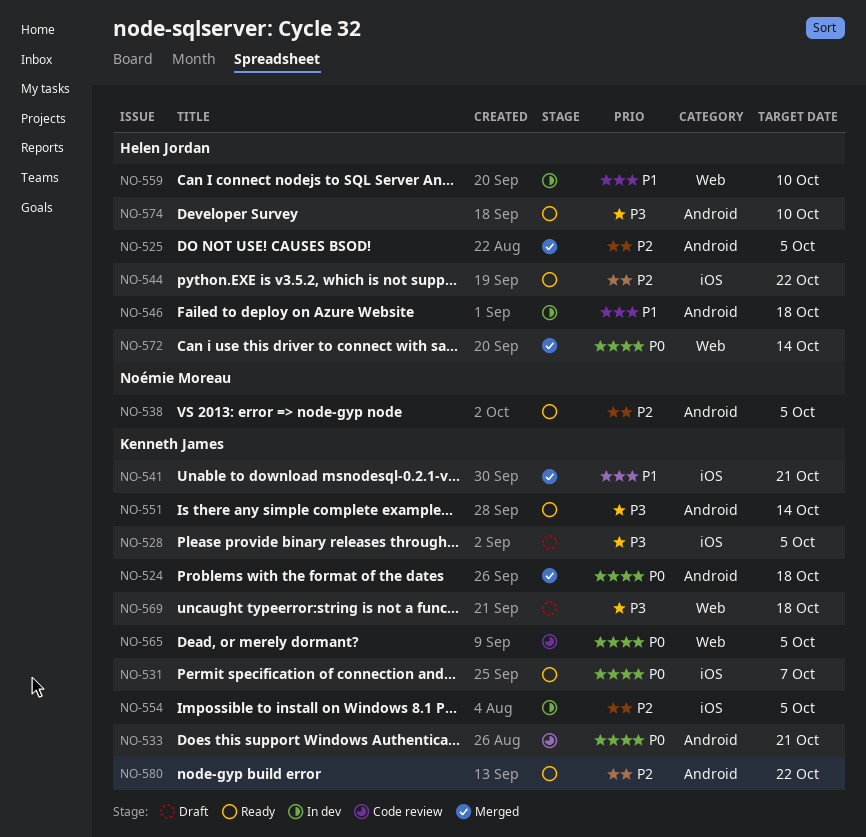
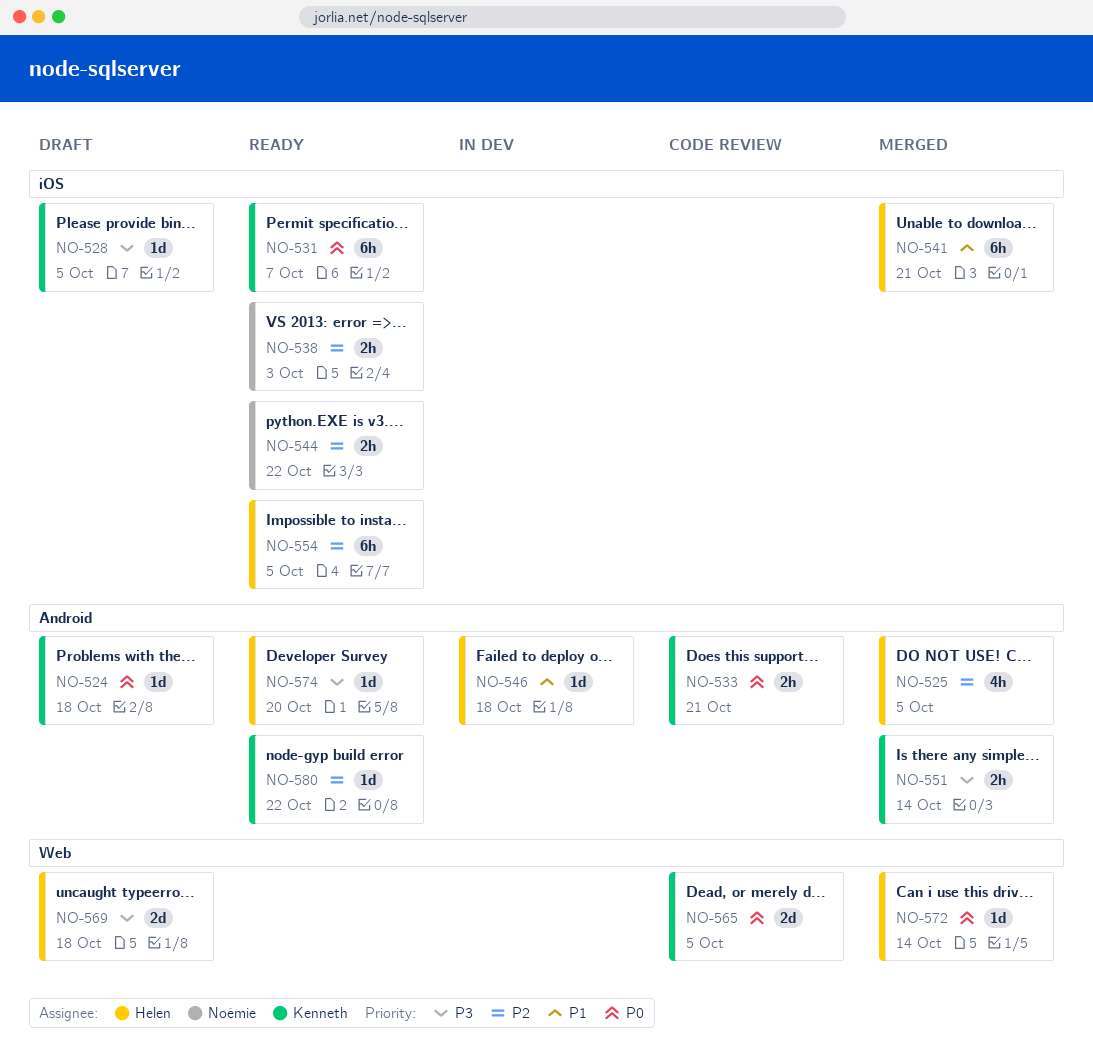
NO-524, status: Merged -> Draft
NO-538, label: Android -> iOS
NO-538, due: Oct 5 -> Oct 3
NO-541, owner: Kenneth James -> Helen Jordan
NO-544, owner: Helen Jordan -> Noémie Moreau
NO-551, status: Ready -> Merged
NO-554, status: In dev -> Ready
NO-554, owner: Kenneth James -> Helen Jordan
NO-559: present -> none
NO-569, owner: Kenneth James -> Helen Jordan
NO-574, due: Oct 10 -> Oct 20

